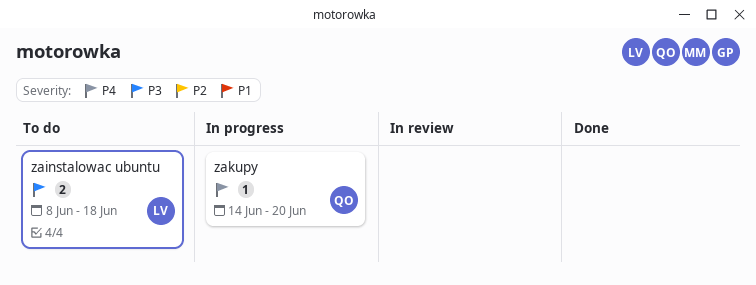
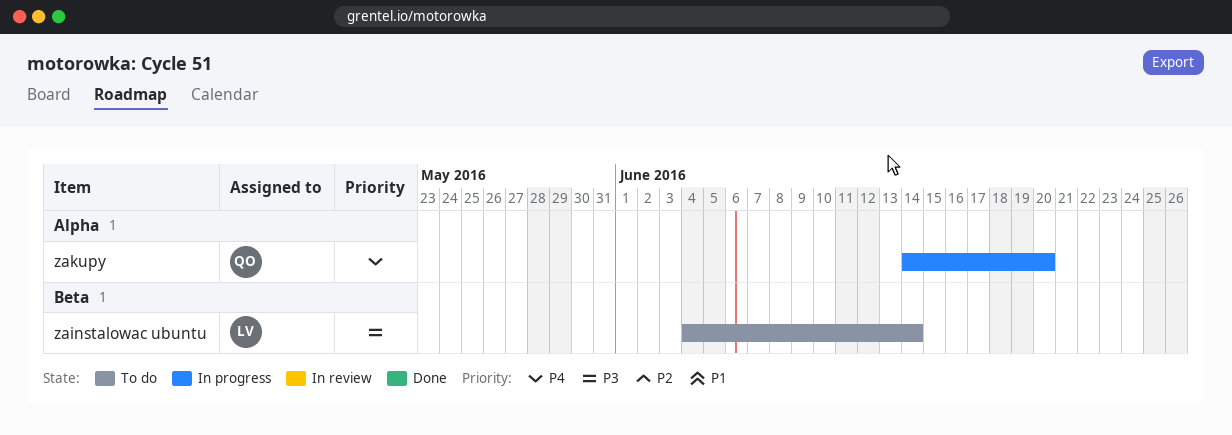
zainstalowac ubuntu, start: Jun 8 -> Jun 4
zainstalowac ubuntu, due: Jun 18 -> Jun 14

